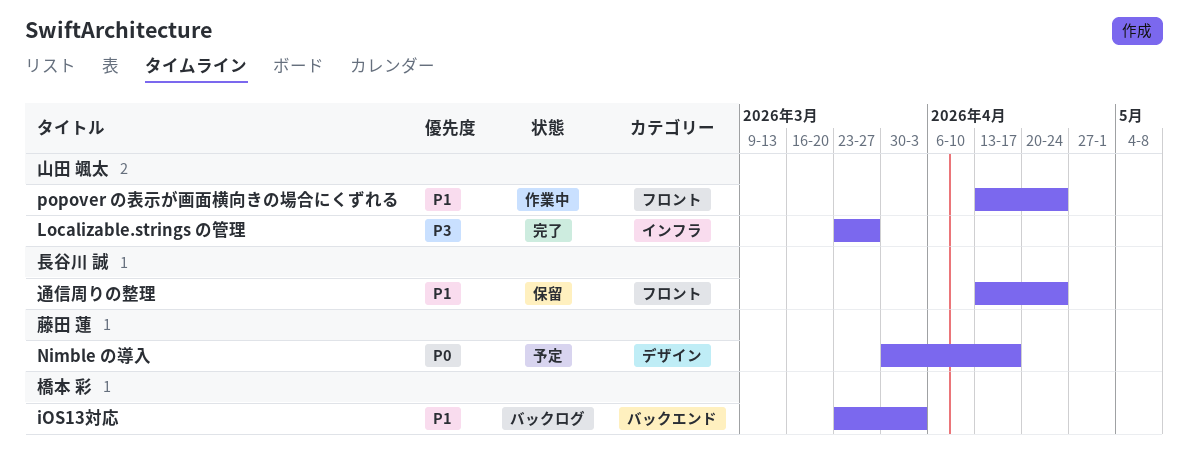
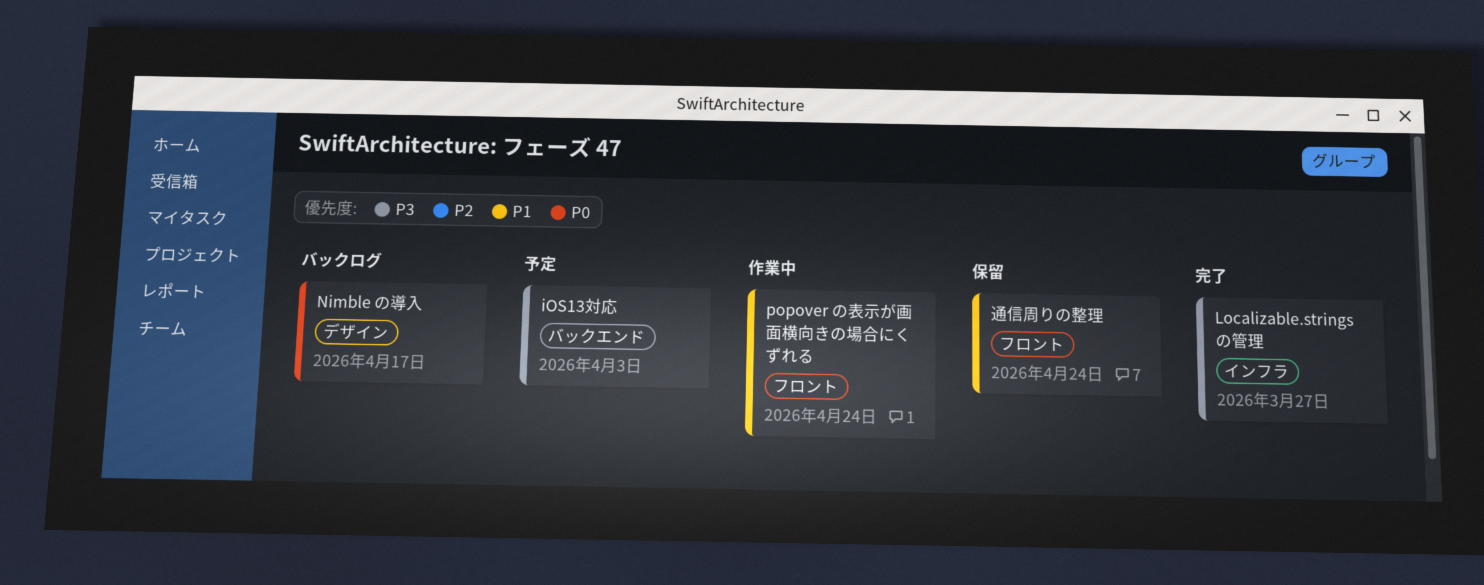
iOS13対応, status: バックログ -> 予定
iOS13対応, priority: P1 -> P3
Nimble の導入, status: 予定 -> バックログ

